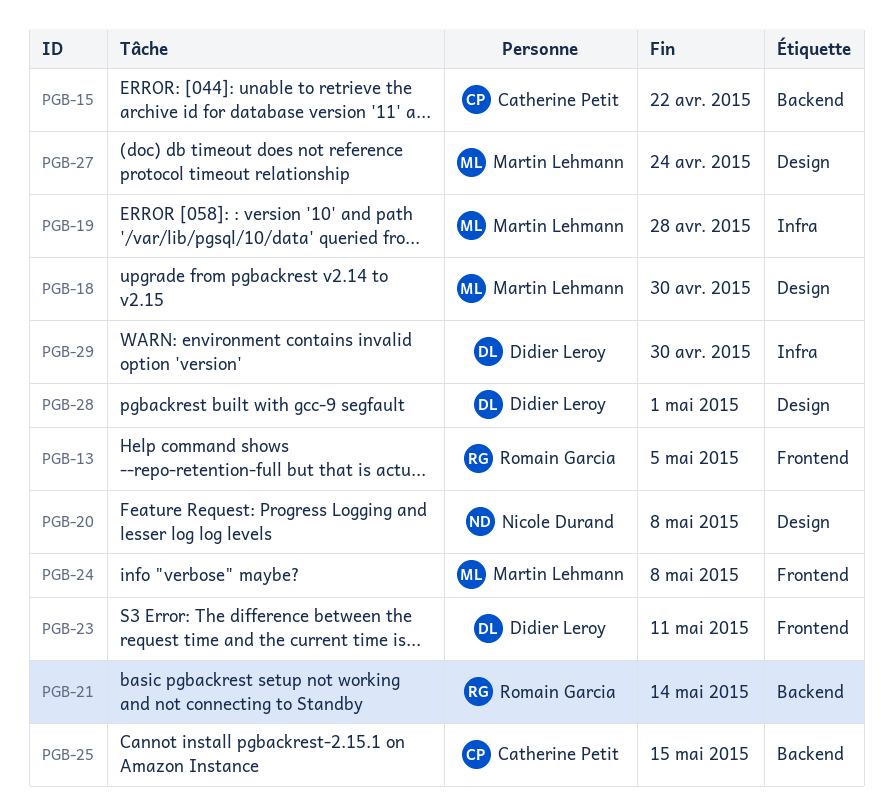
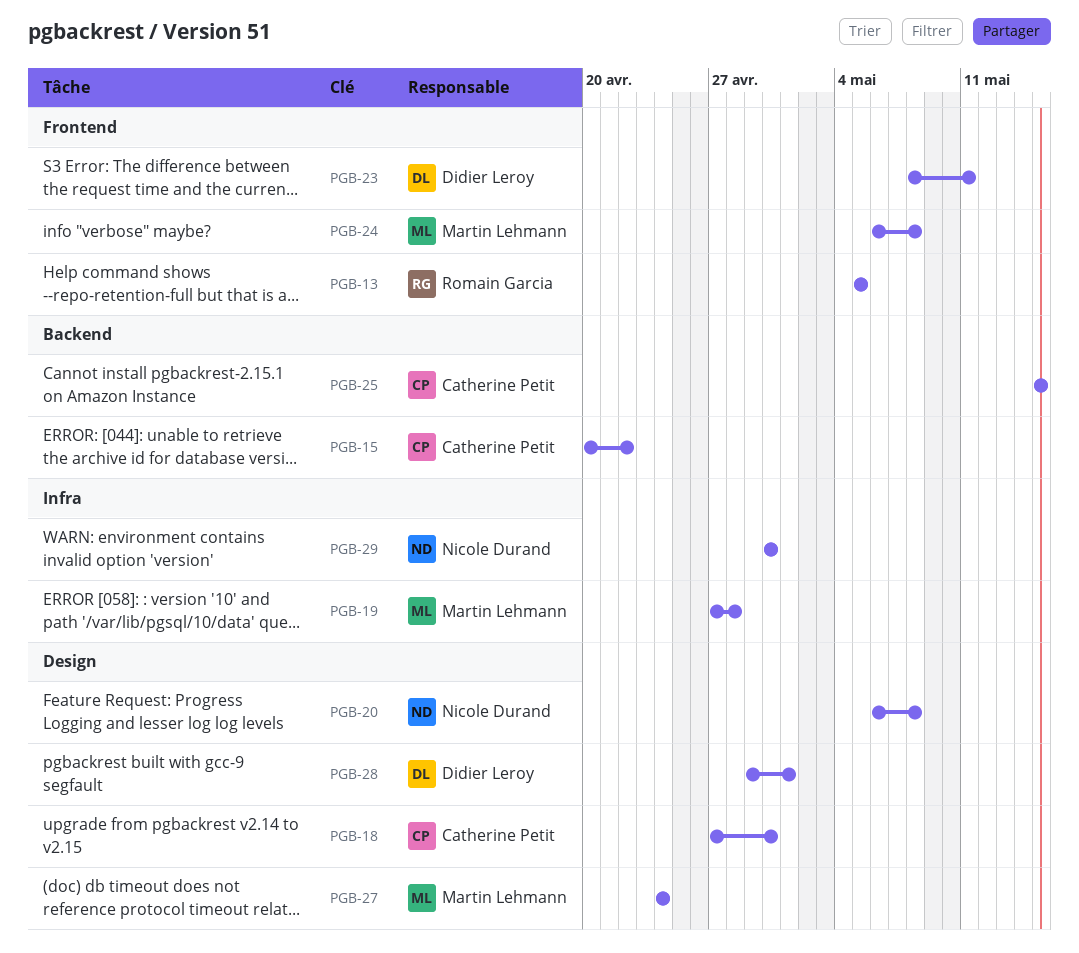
PGB-18, owner: Martin Lehmann -> Catherine Petit
PGB-21: present -> none
PGB-29, owner: Didier Leroy -> Nicole Durand

